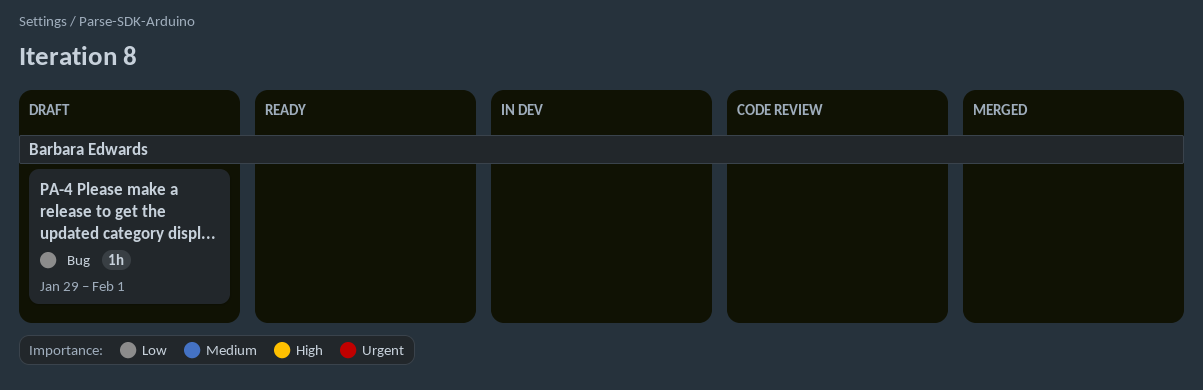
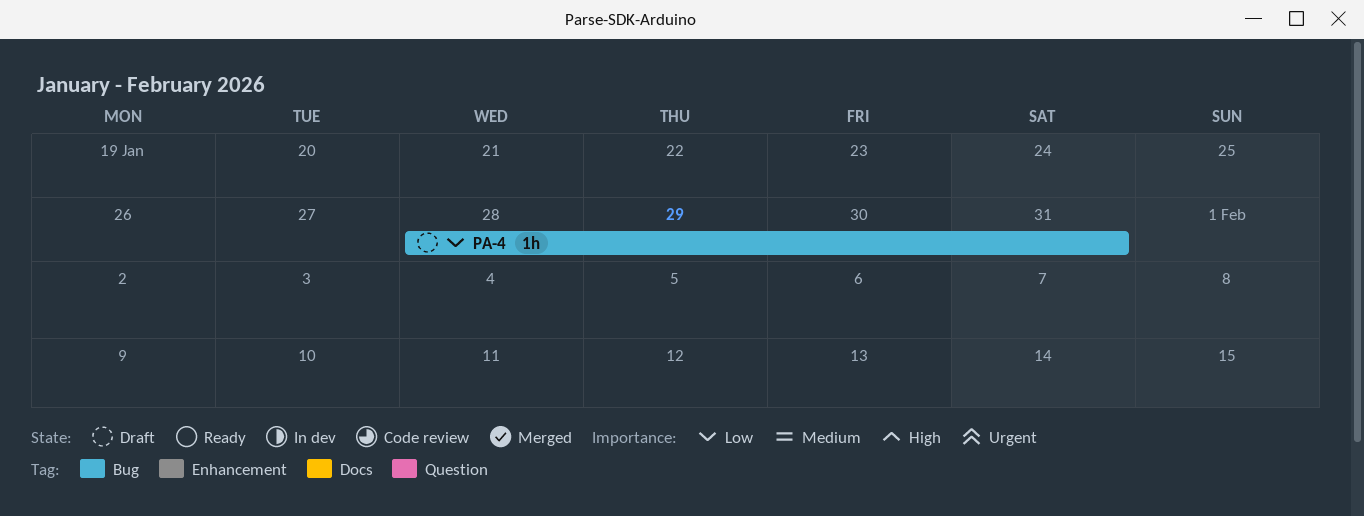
PA-4, start: Jan 29 -> Jan 28
PA-4, due: Feb 1 -> Jan 31

